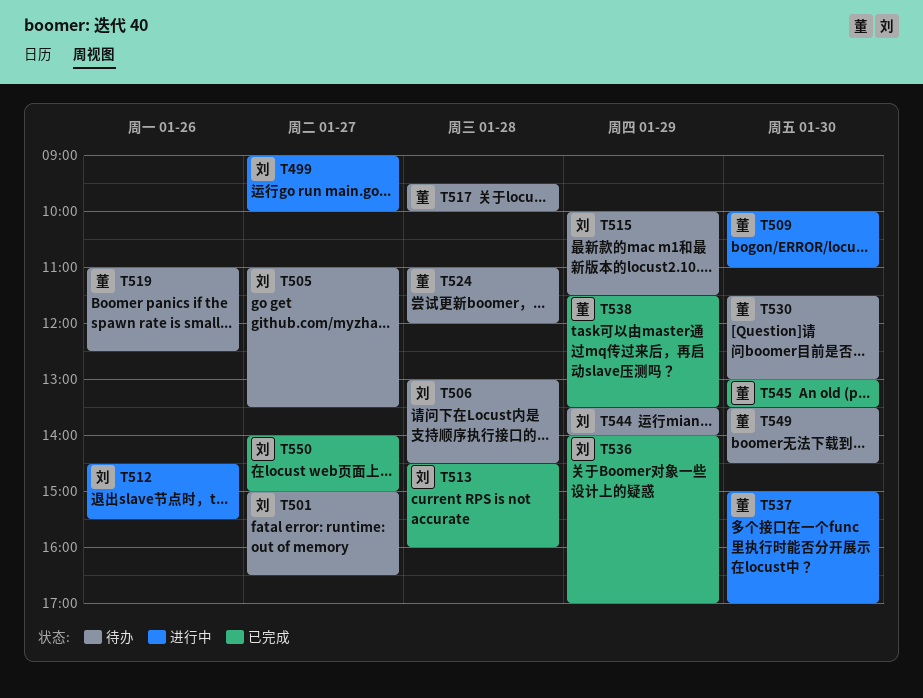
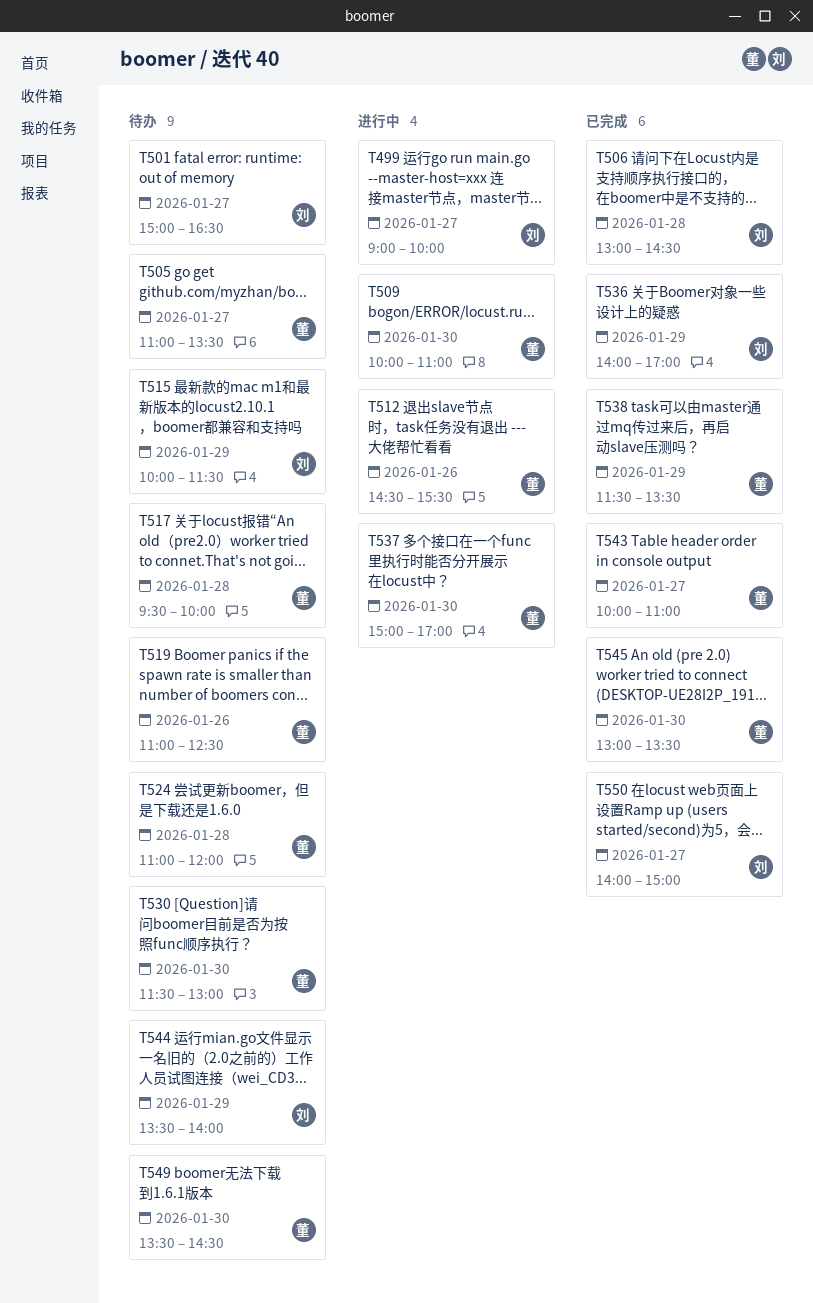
T505, owner: 刘 -> 董
T506, status: 待办 -> 已完成
T512, owner: 刘 -> 董
T513: present -> none
T543: none -> present

